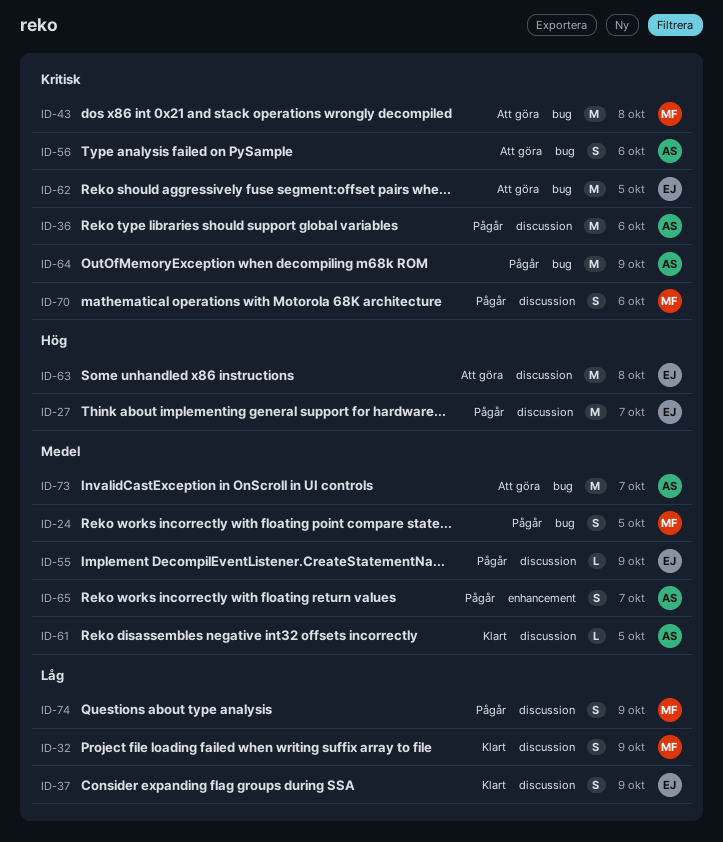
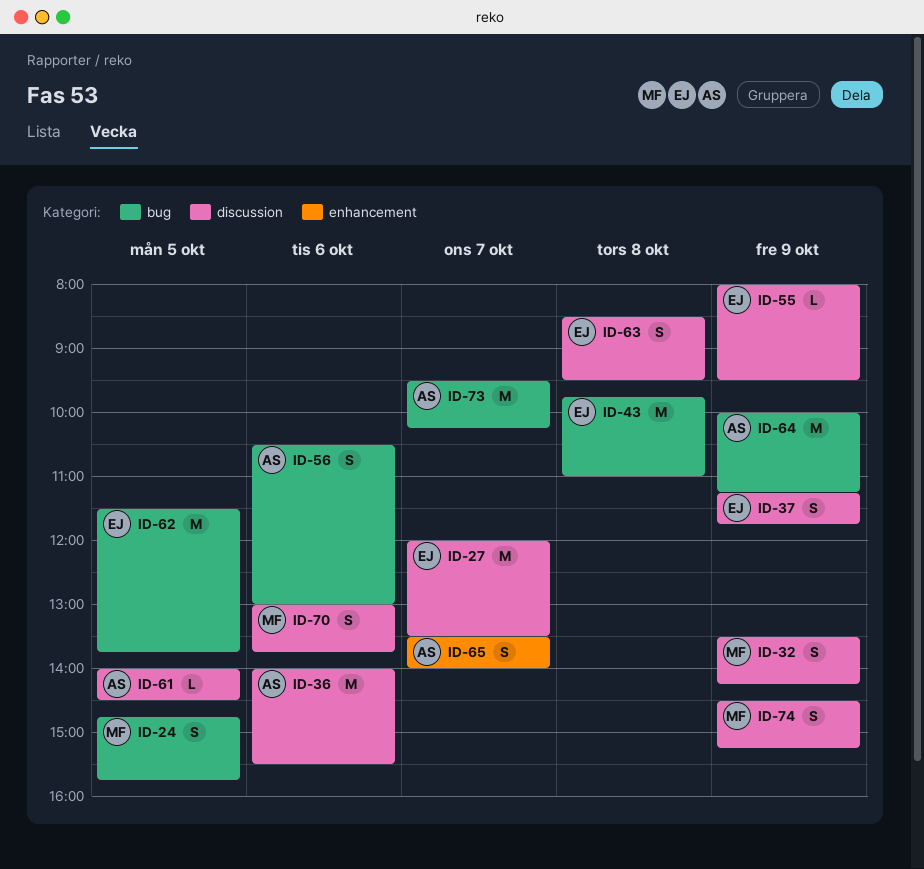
ID-43, owner: MF -> EJ
ID-63, estimate: M -> S

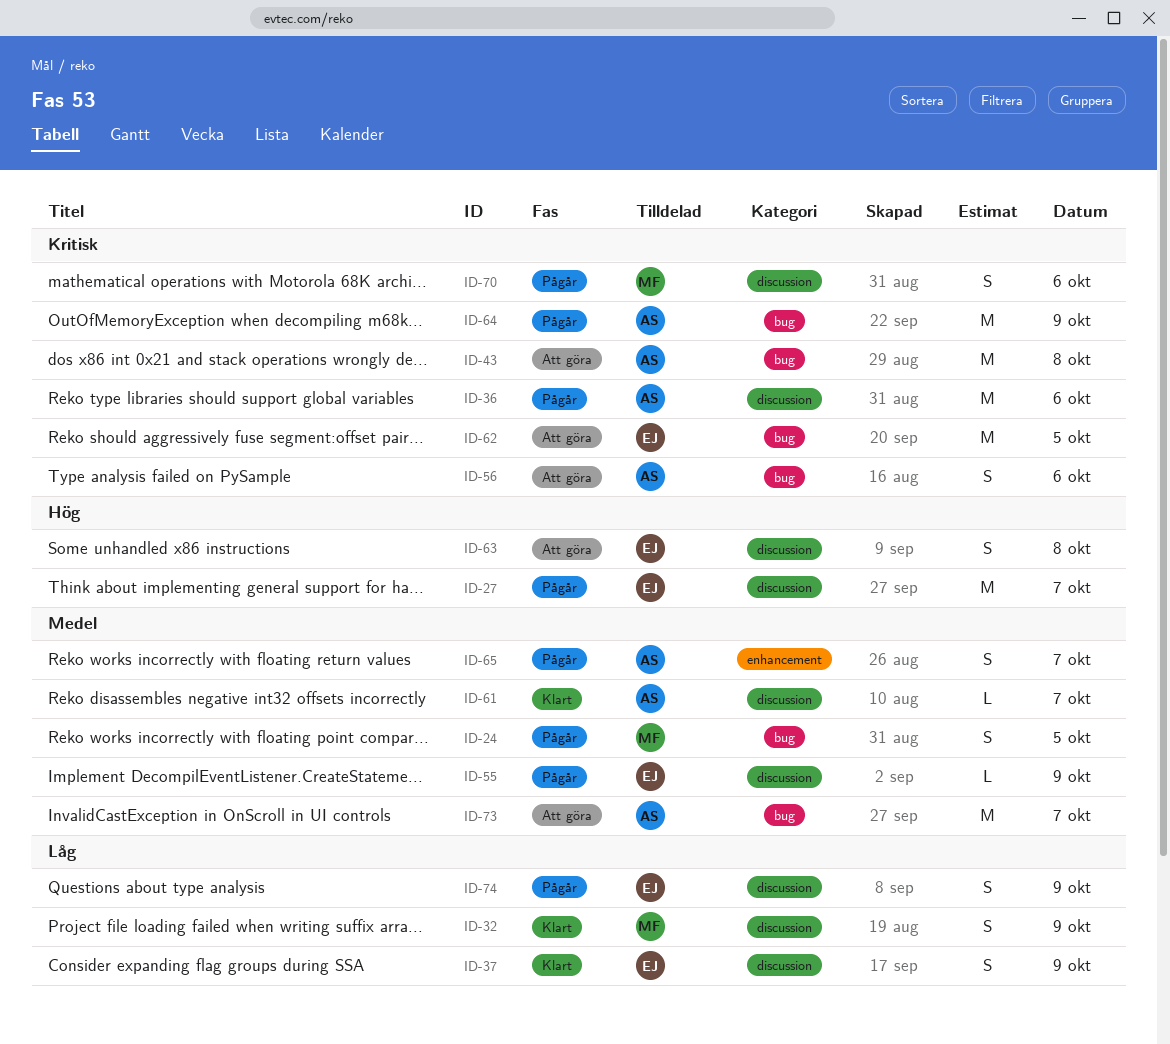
ID-43, owner: EJ -> AS
ID-61, day: Oct 5 -> Oct 7
ID-74, owner: MF -> EJ

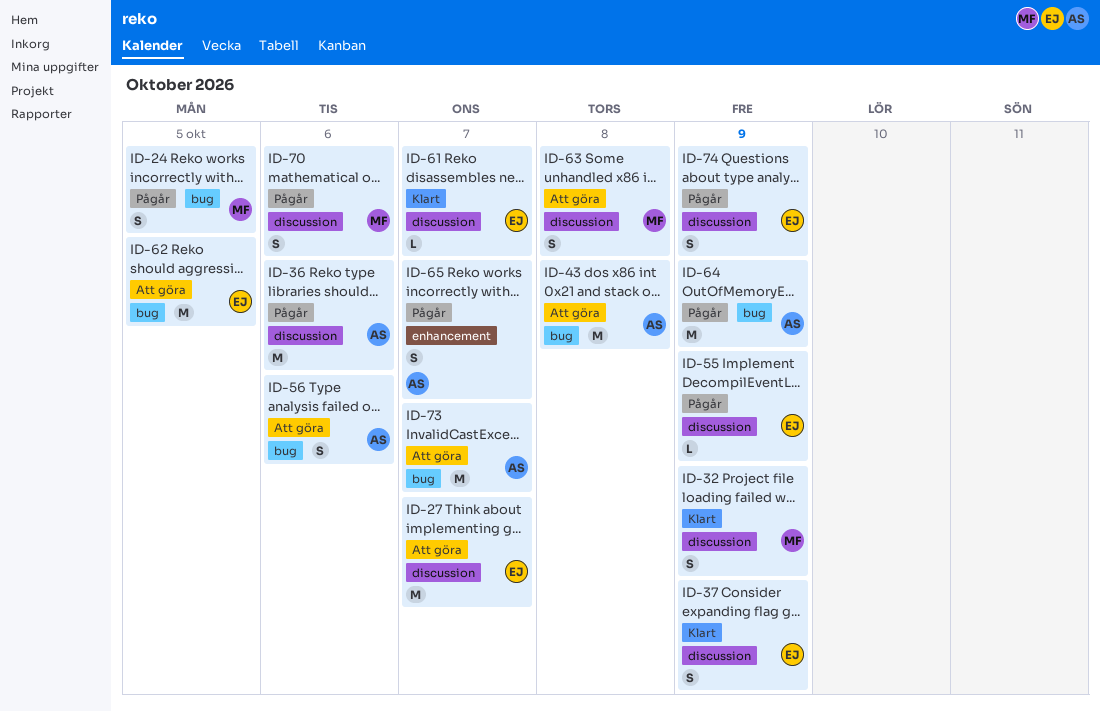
ID-27, status: Pågår -> Att göra
ID-61, owner: AS -> EJ
ID-63, owner: EJ -> MF

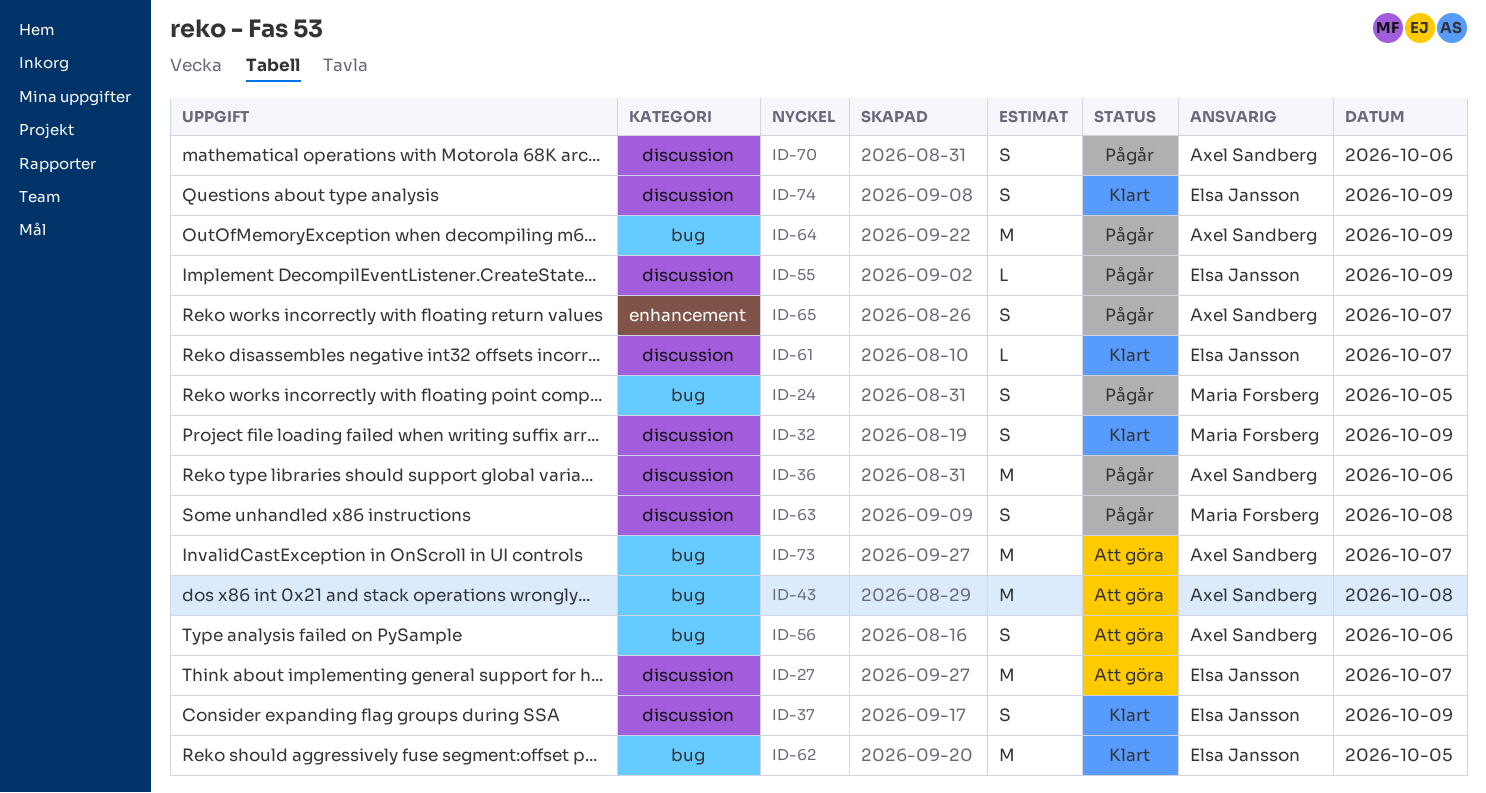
ID-62, status: Att göra -> Klart
ID-63, status: Att göra -> Pågår
ID-70, owner: Maria Forsberg -> Axel Sandberg
ID-74, status: Pågår -> Klart

